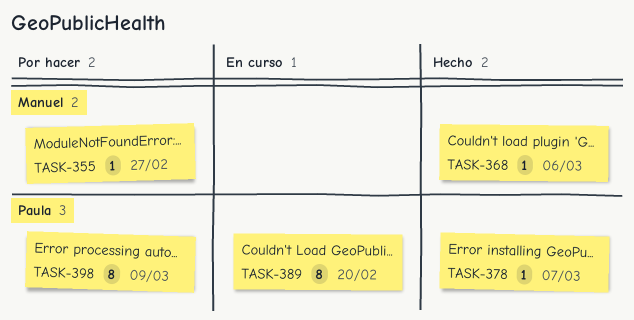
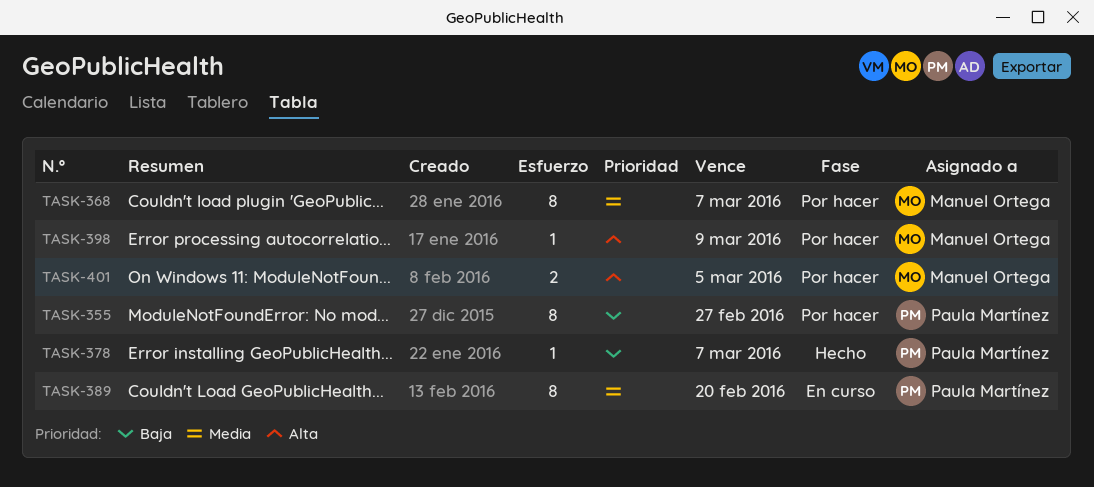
TASK-355, owner: Manuel Ortega -> Paula Martínez
TASK-355, estimate: 1 -> 8
TASK-368, status: Hecho -> Por hacer
TASK-368, estimate: 1 -> 8
TASK-368, due: Mar 6 -> Mar 7
TASK-398, owner: Paula Martínez -> Manuel Ortega
TASK-398, estimate: 8 -> 1
TASK-401: none -> present

